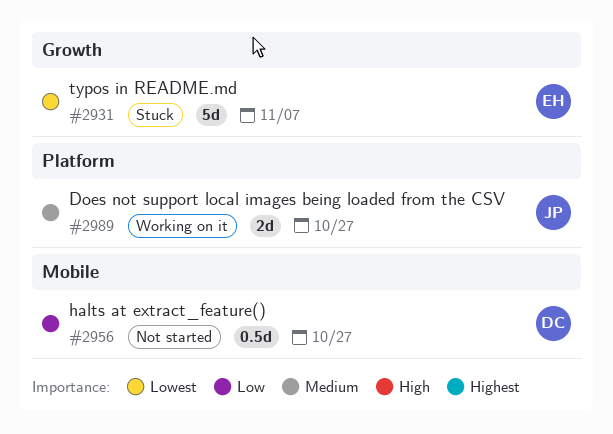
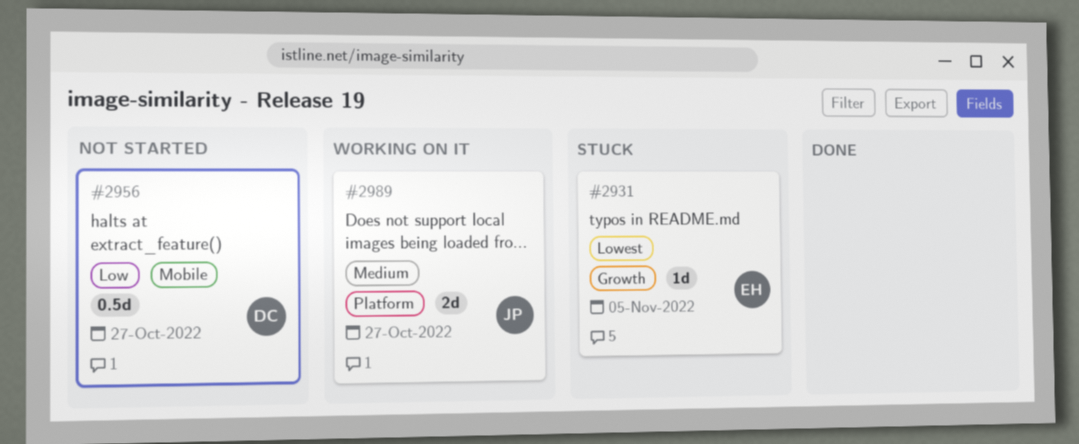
#2931, estimate: 5d -> 1d
#2931, due: Nov 7 -> Nov 5

